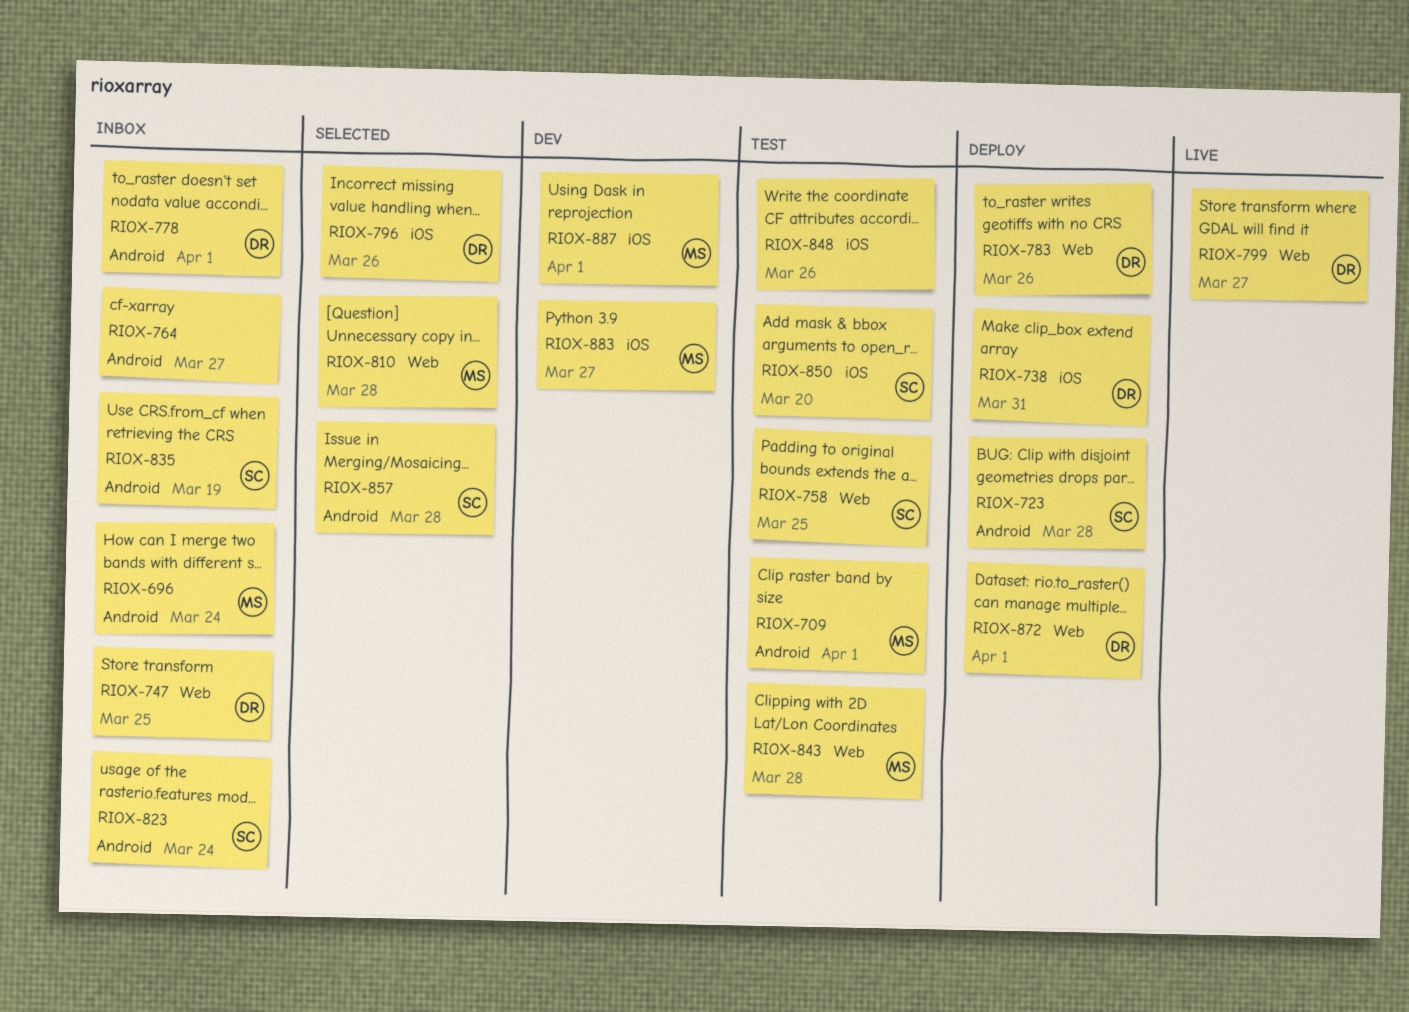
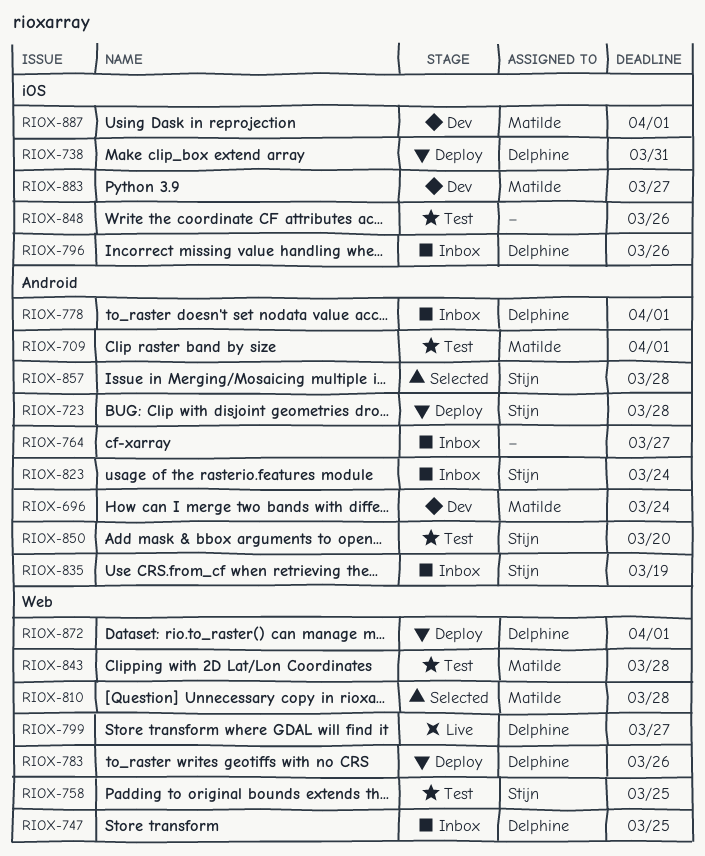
RIOX-696, status: Inbox -> Dev
RIOX-796, status: Selected -> Inbox
RIOX-850, label: iOS -> Android

